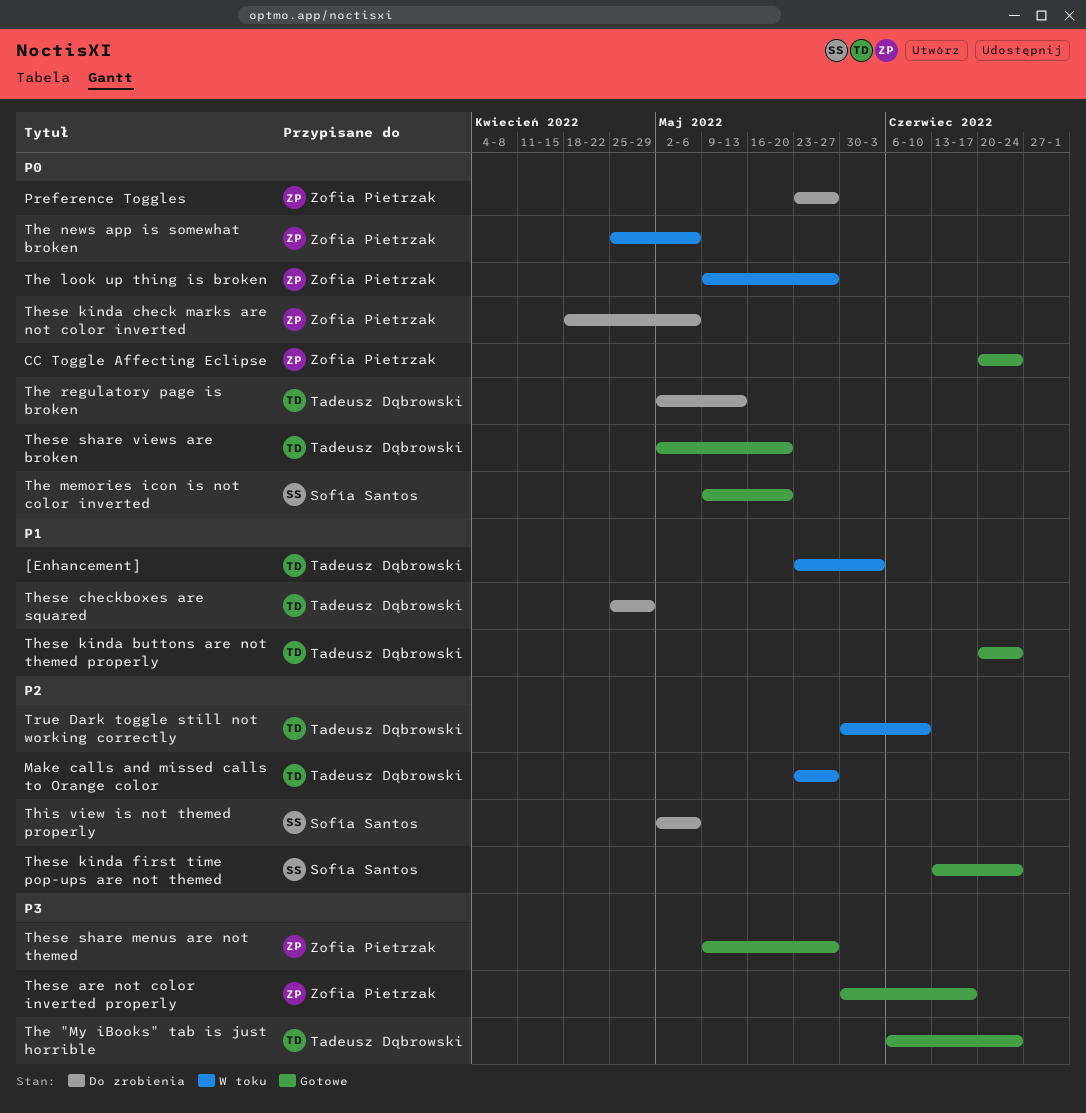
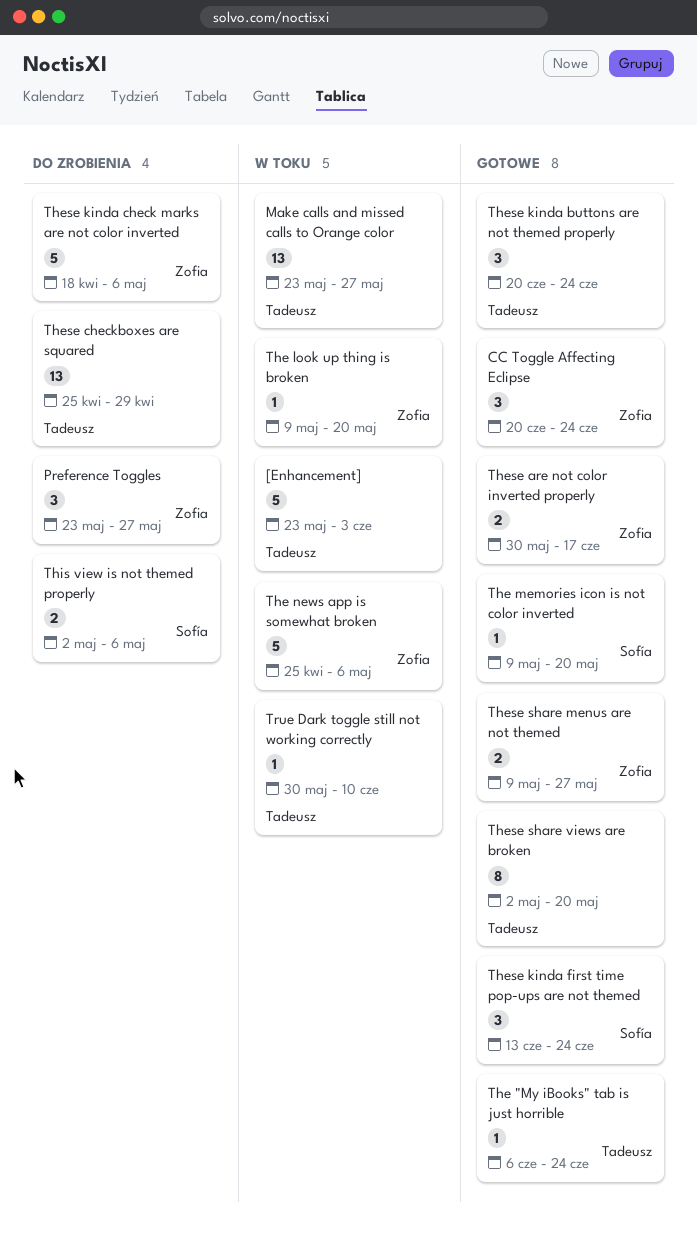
The look up thing is broken, due: May 27 -> May 20
The regulatory page is broken: present -> none

